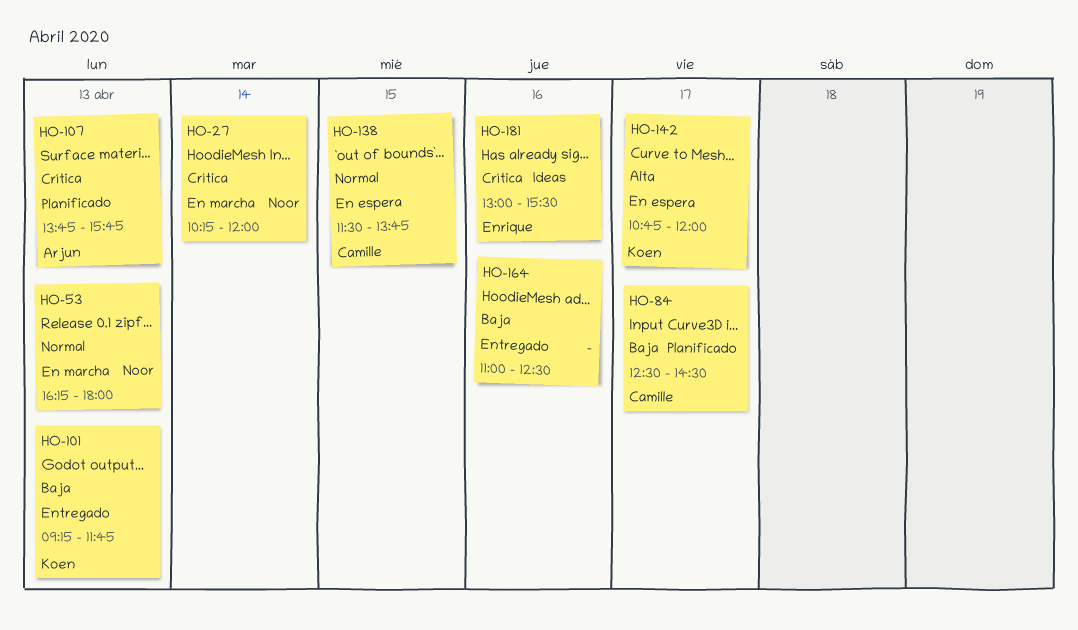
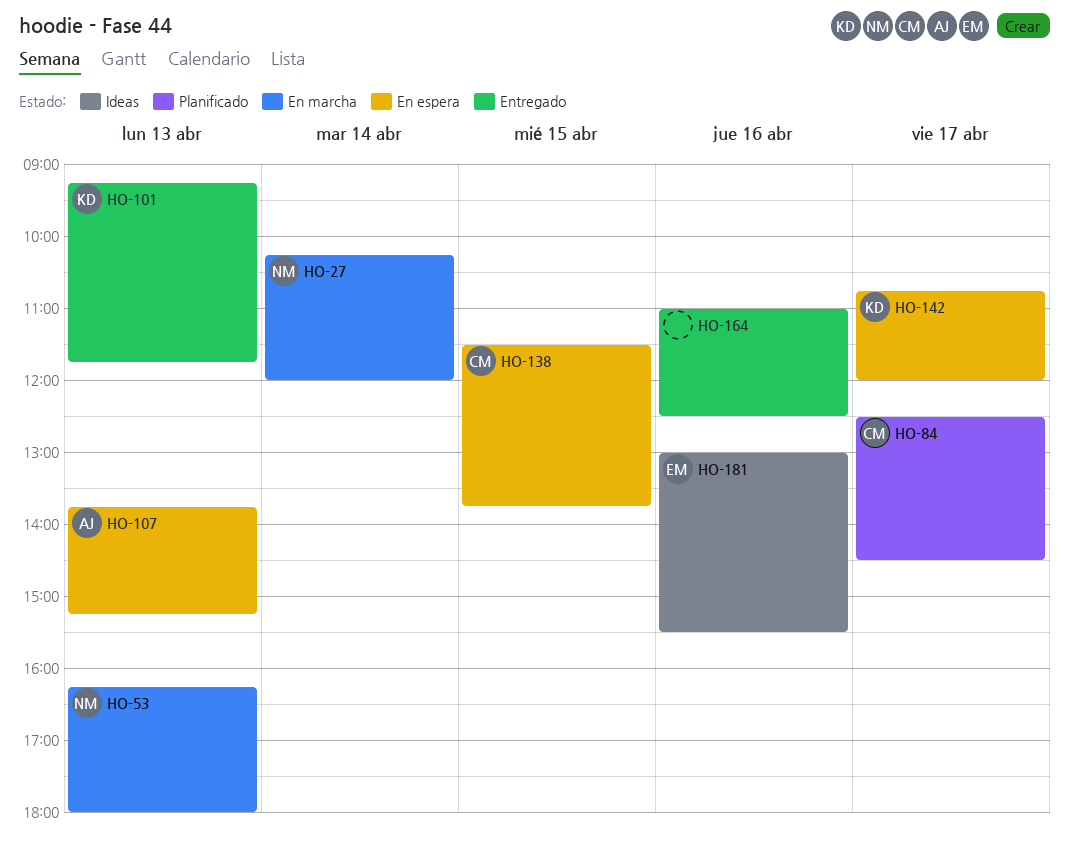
HO-107, status: Planificado -> En espera
HO-107, ends: 15:45 -> 15:15

